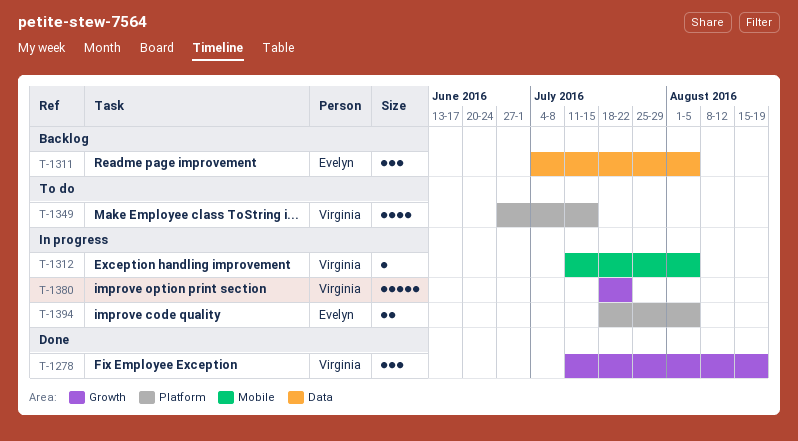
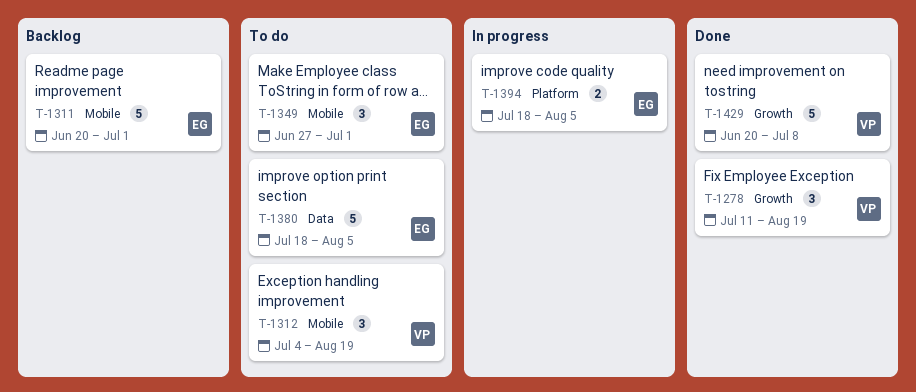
T-1311, label: Data -> Mobile
T-1311, estimate: 3 -> 5
T-1311, start: Jul 4 -> Jun 20
T-1311, due: Aug 5 -> Jul 1
T-1312, status: In progress -> To do
T-1312, estimate: 1 -> 3
T-1312, start: Jul 11 -> Jul 4
T-1312, due: Aug 5 -> Aug 19
T-1349, owner: Virginia -> Evelyn
T-1349, label: Platform -> Mobile
T-1349, estimate: 4 -> 3
T-1349, due: Jul 15 -> Jul 1
T-1380, status: In progress -> To do
T-1380, owner: Virginia -> Evelyn
T-1380, label: Growth -> Data
T-1380, due: Jul 22 -> Aug 5
T-1429: none -> present

